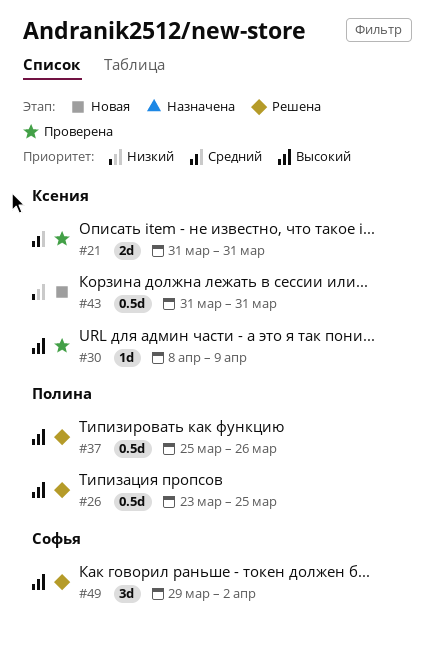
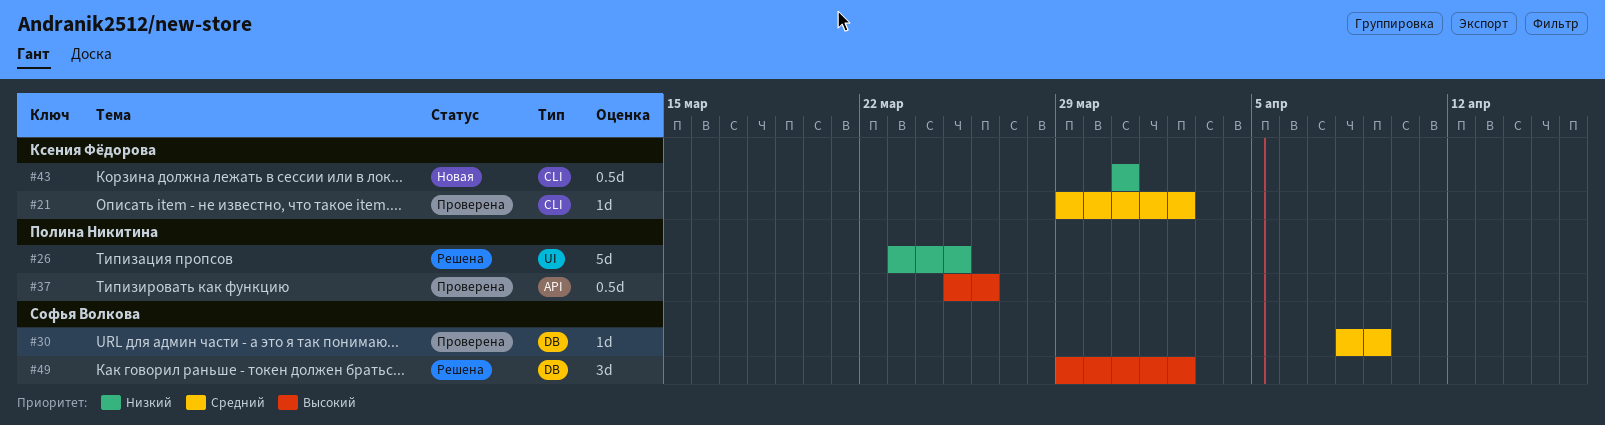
#21, estimate: 2d -> 1d
#21, start: Mar 31 -> Mar 29
#21, due: Mar 31 -> Apr 2
#26, priority: Высокий -> Низкий
#26, estimate: 0.5d -> 5d
#30, owner: Ксения Фёдорова -> Софья Волкова
#30, priority: Высокий -> Средний
#37, status: Решена -> Проверена

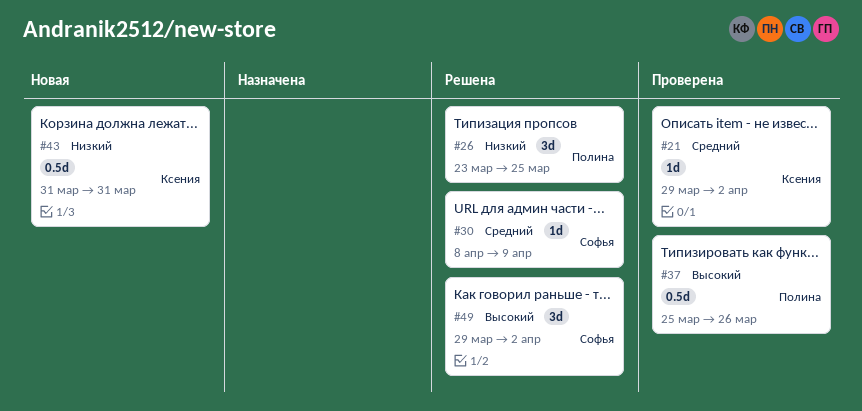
#26, estimate: 5d -> 3d
#30, status: Проверена -> Решена

